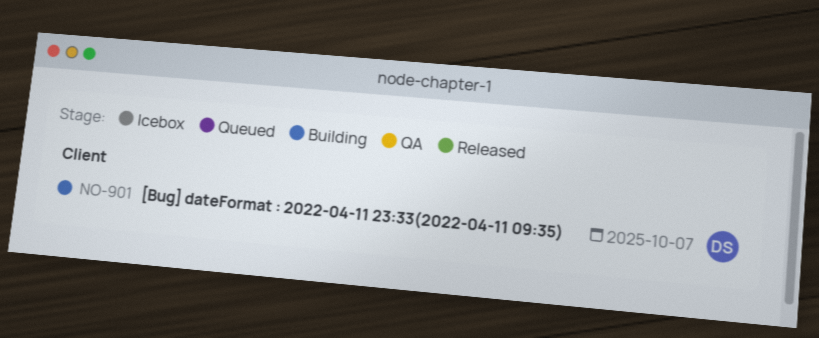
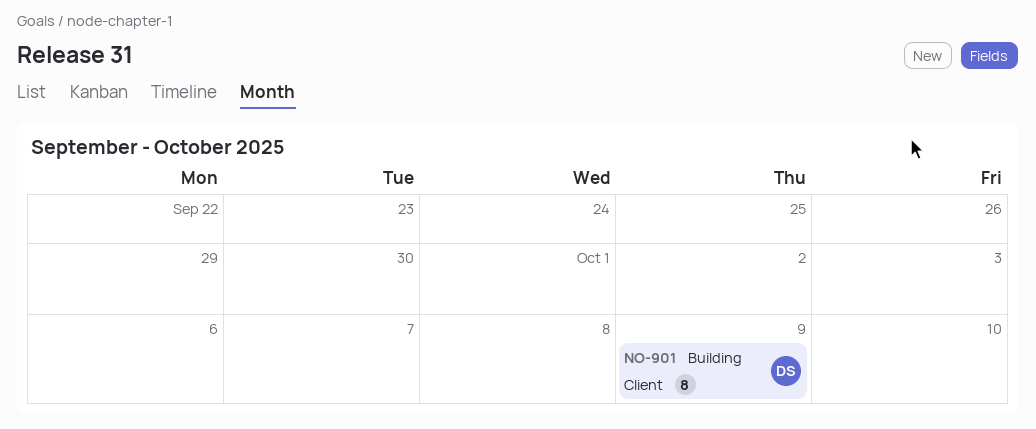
NO-901, due: Oct 7 -> Oct 9

